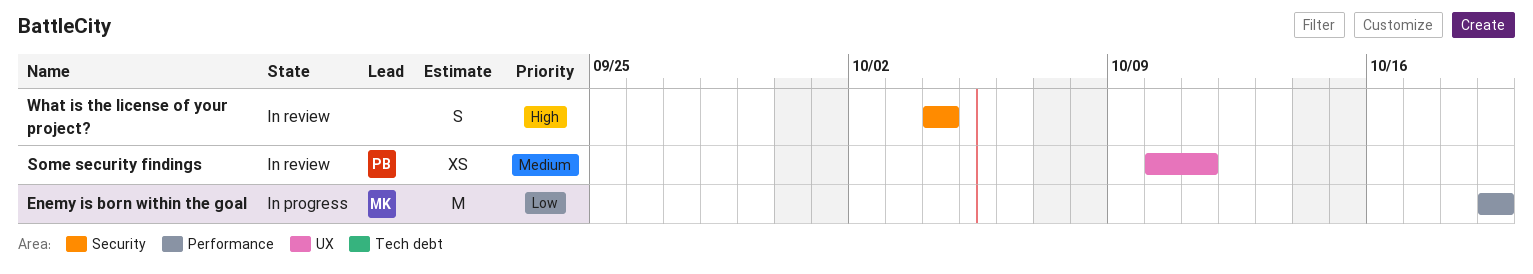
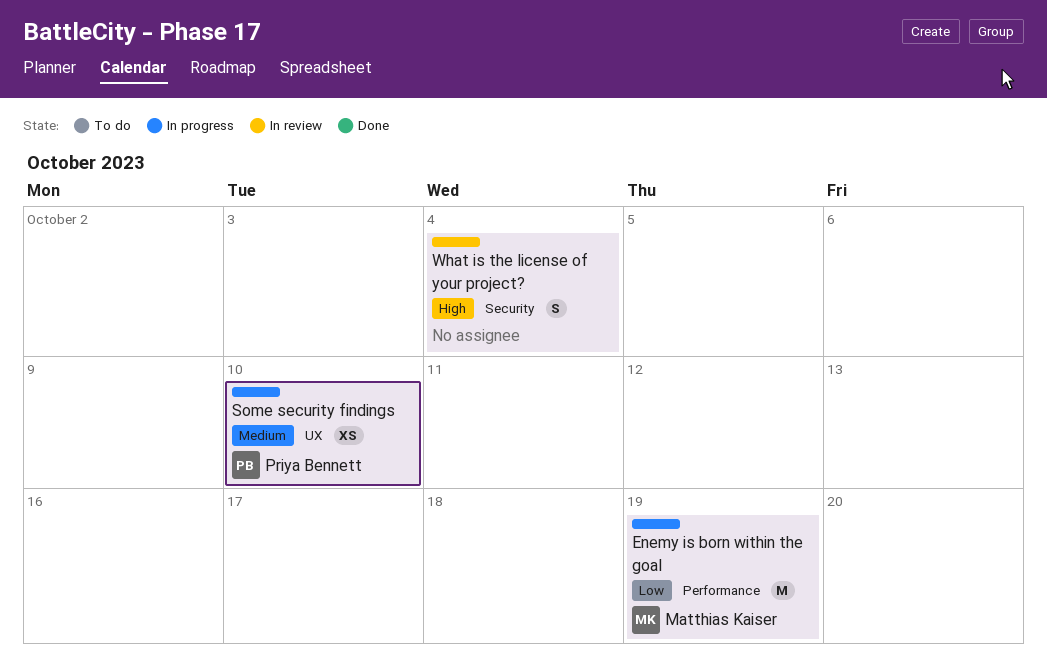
Some security findings, status: In review -> In progress
Some security findings, due: Oct 11 -> Oct 10

